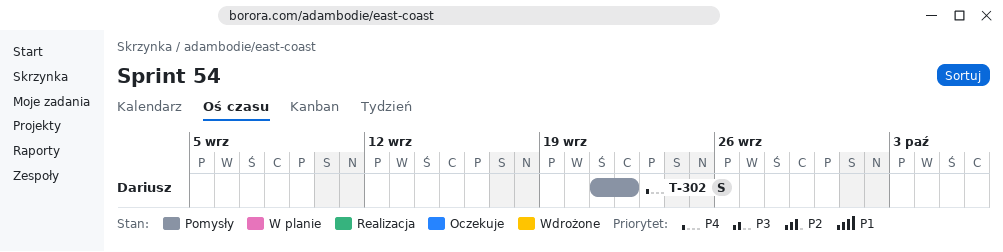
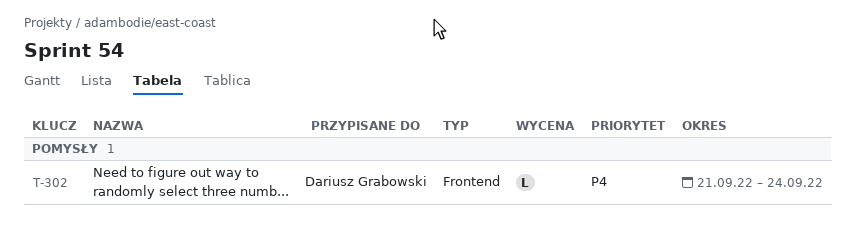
T-302, estimate: S -> L
T-302, due: Sep 22 -> Sep 24

